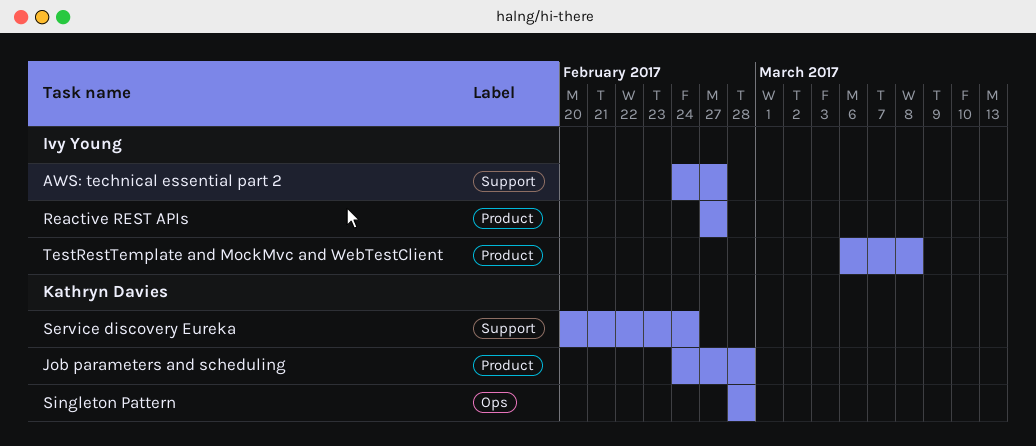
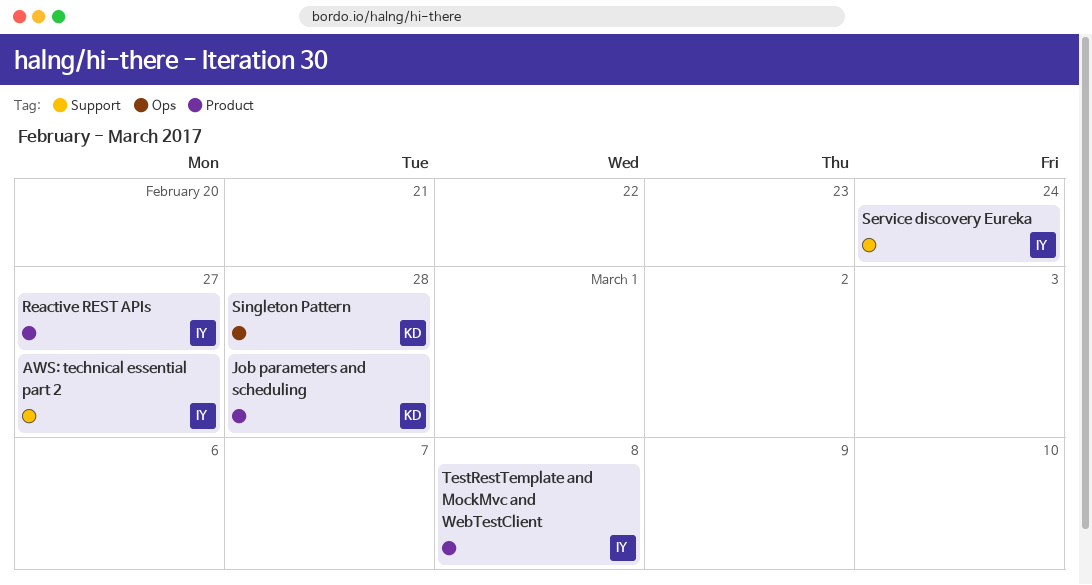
Service discovery Eureka, owner: Kathryn Davies -> Ivy Young

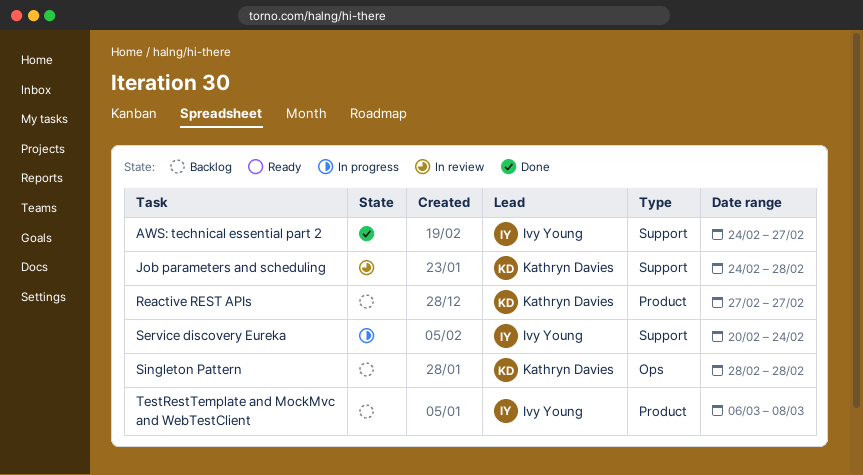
Job parameters and scheduling, label: Product -> Support
Reactive REST APIs, owner: Ivy Young -> Kathryn Davies

